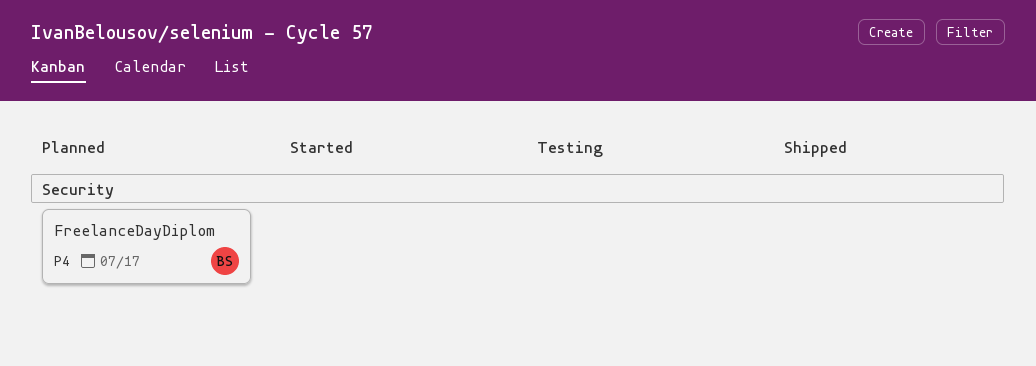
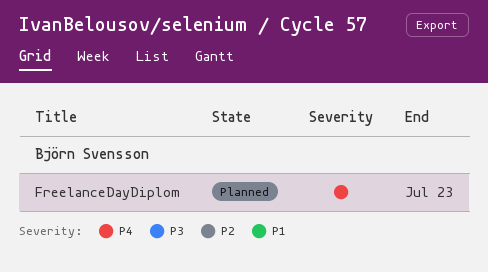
FreelanceDayDiplom, due: Jul 17 -> Jul 23

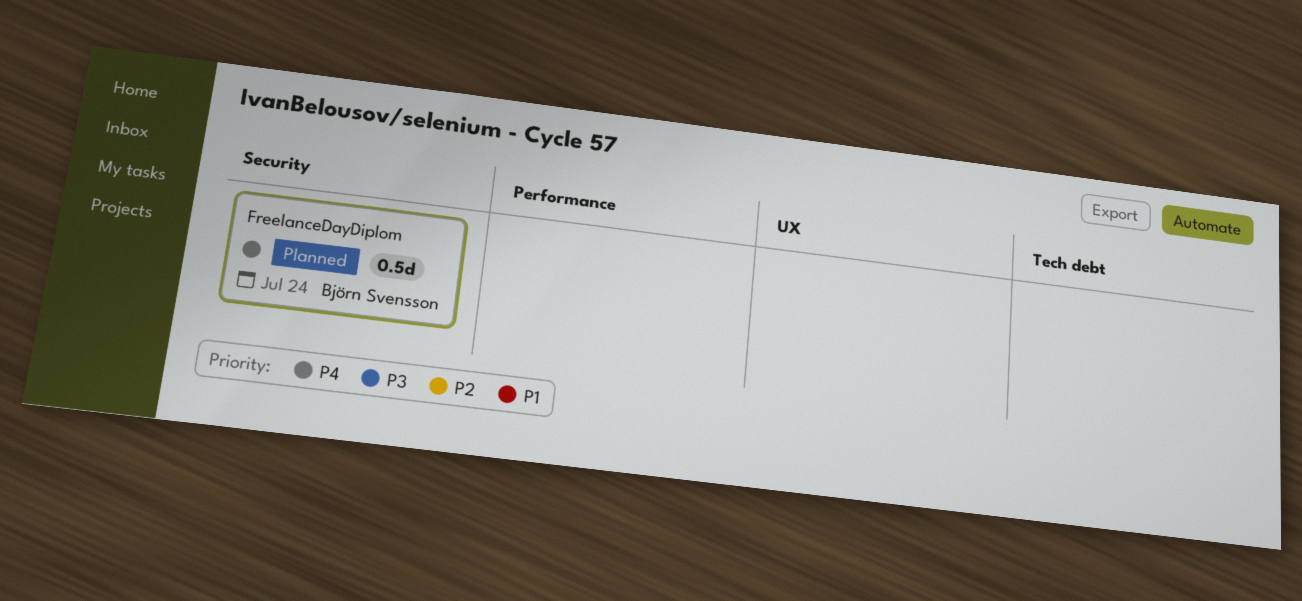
FreelanceDayDiplom, due: Jul 23 -> Jul 24

